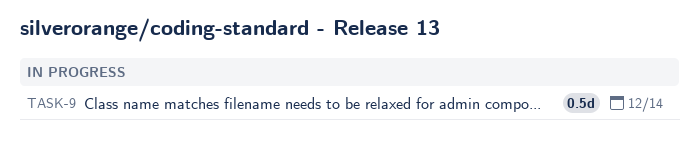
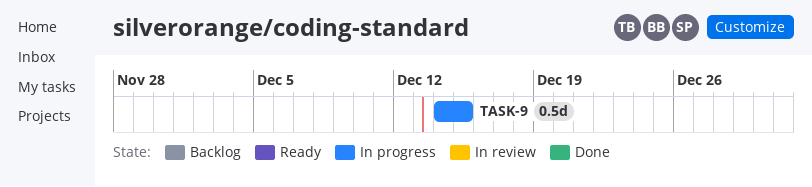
TASK-9, due: Dec 14 -> Dec 15

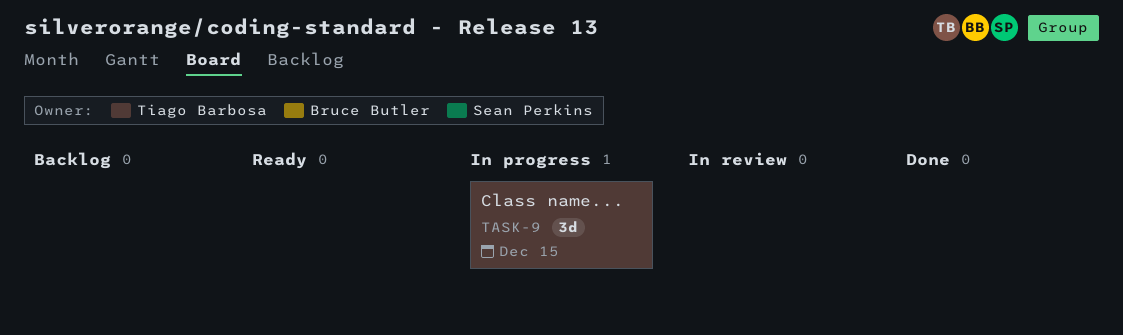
TASK-9, estimate: 0.5d -> 3d

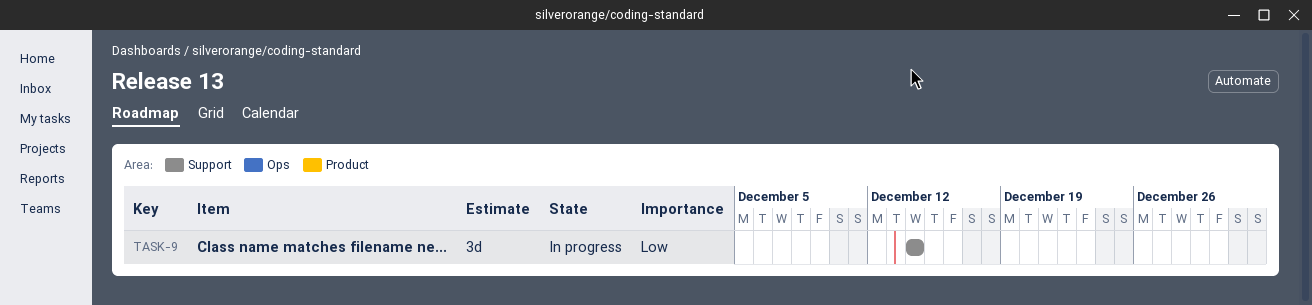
TASK-9, due: Dec 15 -> Dec 14

